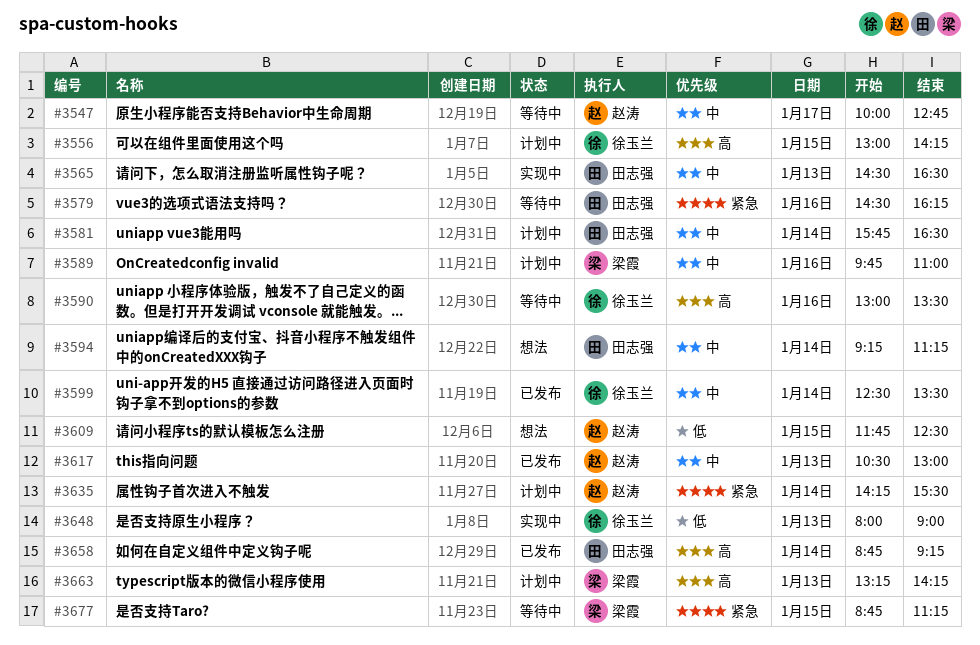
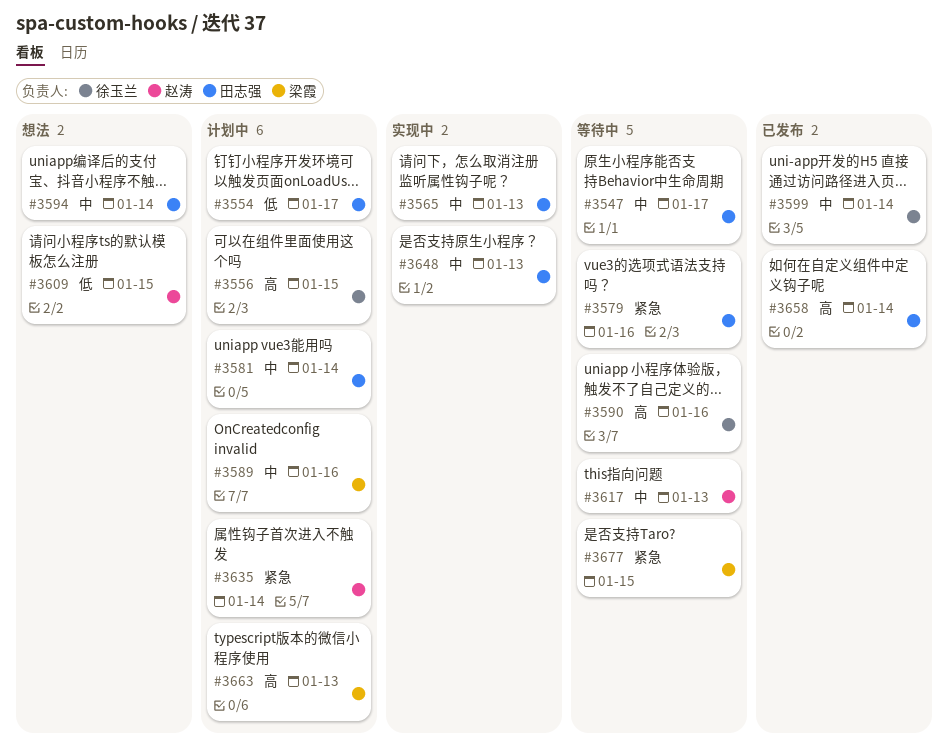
#3547, owner: 赵涛 -> 田志强
#3554: none -> present
#3617, status: 已发布 -> 等待中
#3648, owner: 徐玉兰 -> 田志强
#3648, priority: 低 -> 中

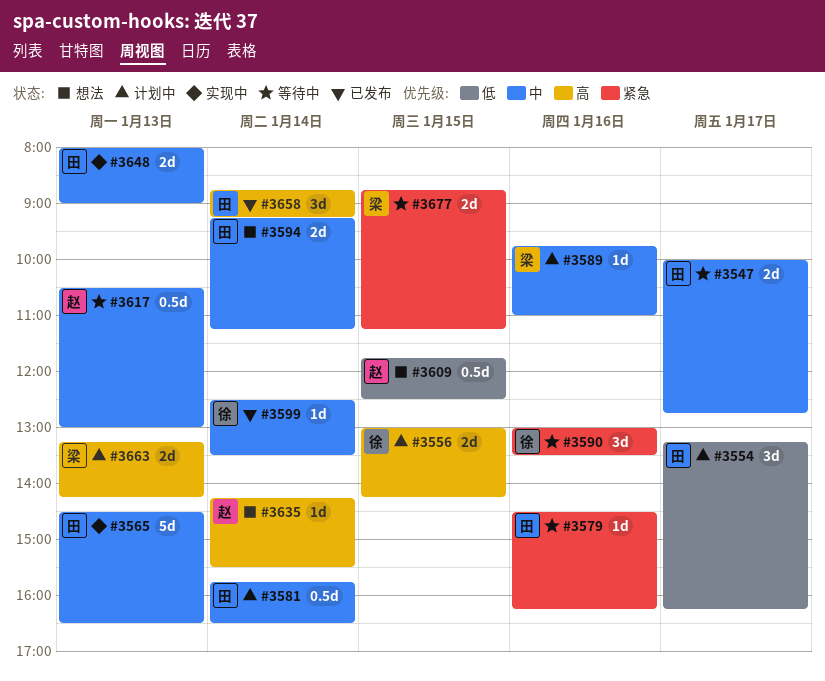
#3590, priority: 高 -> 紧急
#3635, status: 计划中 -> 想法
#3635, priority: 紧急 -> 高

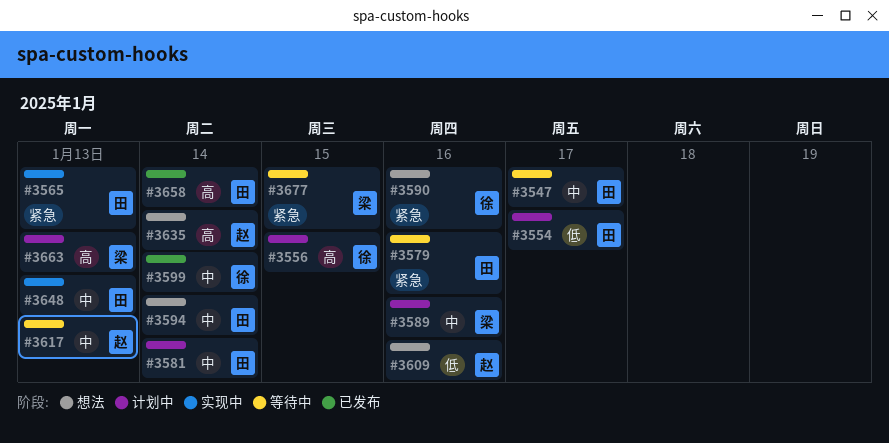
#3565, priority: 中 -> 紧急
#3590, status: 等待中 -> 想法
#3609, day: Jan 15 -> Jan 16

